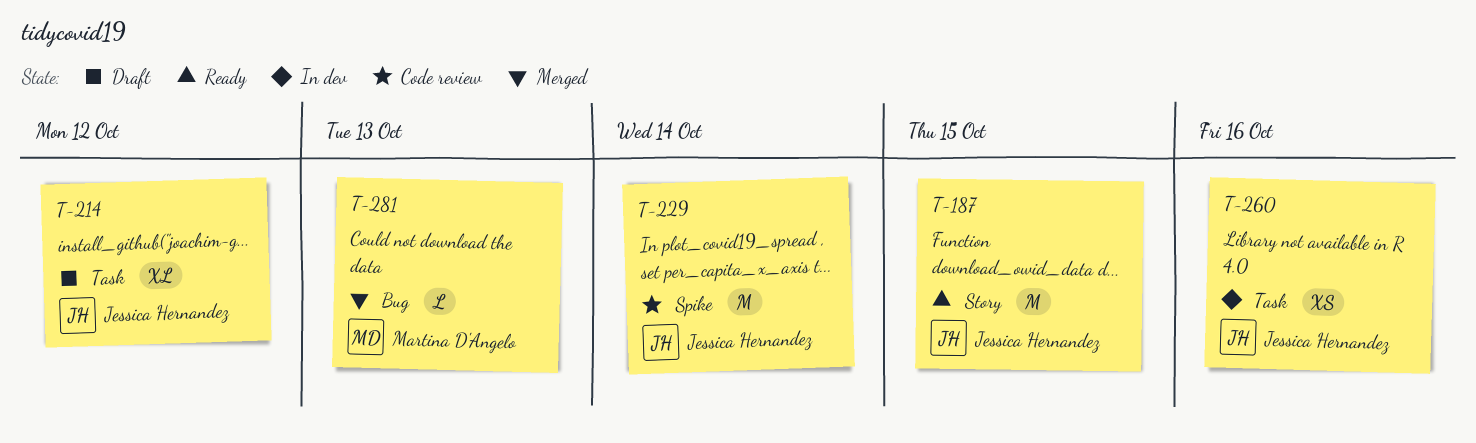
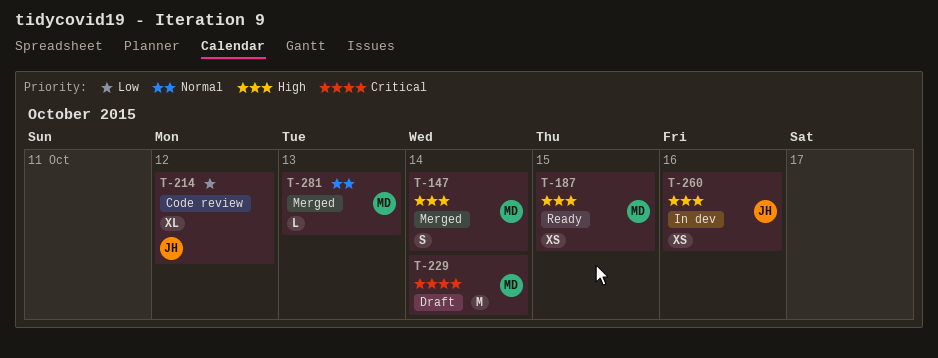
T-147: none -> present
T-187, owner: Jessica Hernandez -> Martina D'Angelo
T-187, estimate: M -> XS
T-214, status: Draft -> Code review
T-229, status: Code review -> Draft
T-229, owner: Jessica Hernandez -> Martina D'Angelo

